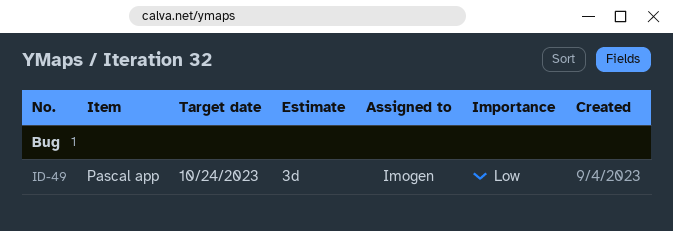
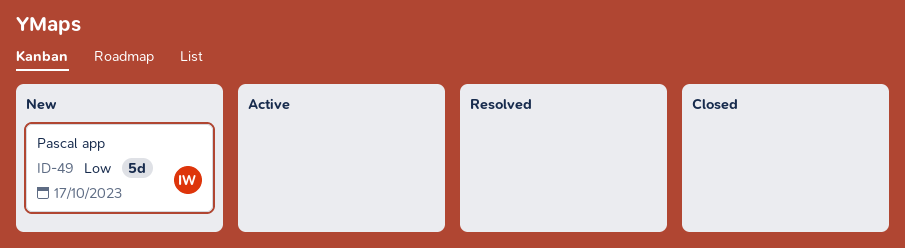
ID-49, estimate: 3d -> 5d
ID-49, due: Oct 24 -> Oct 17

